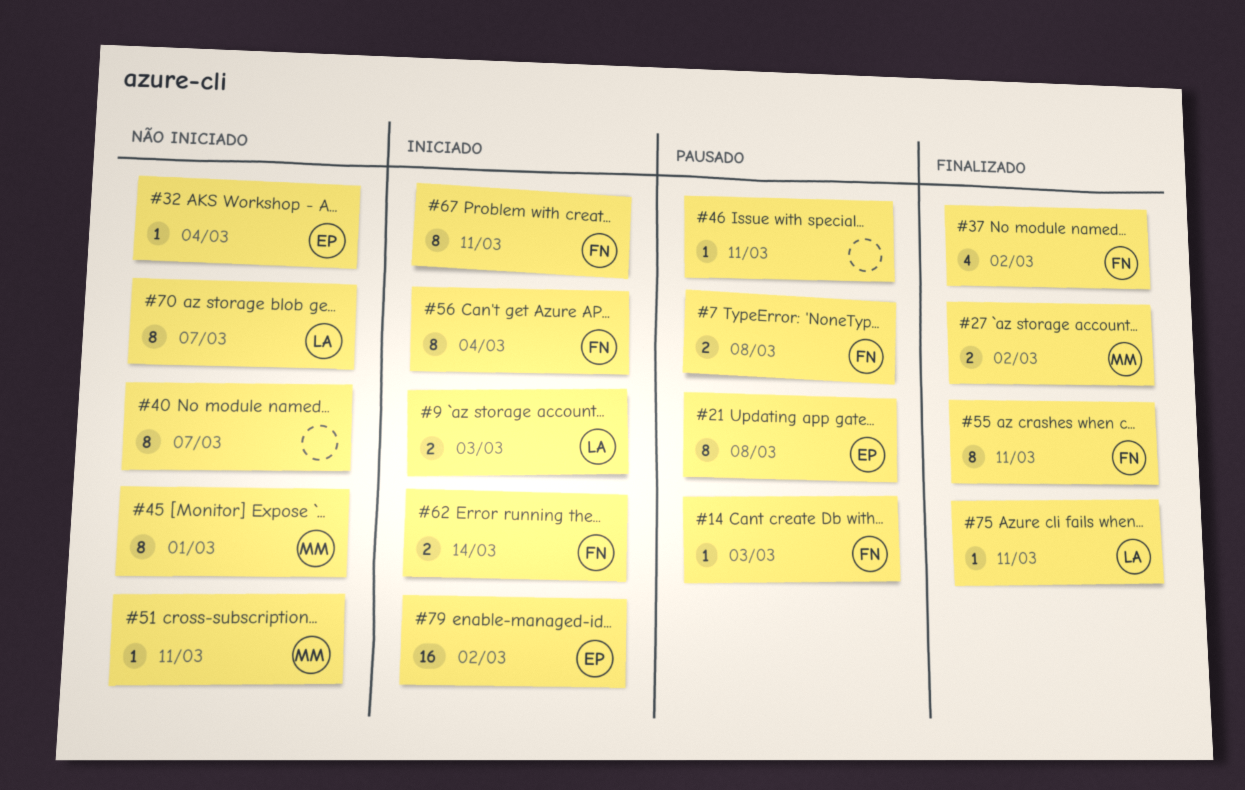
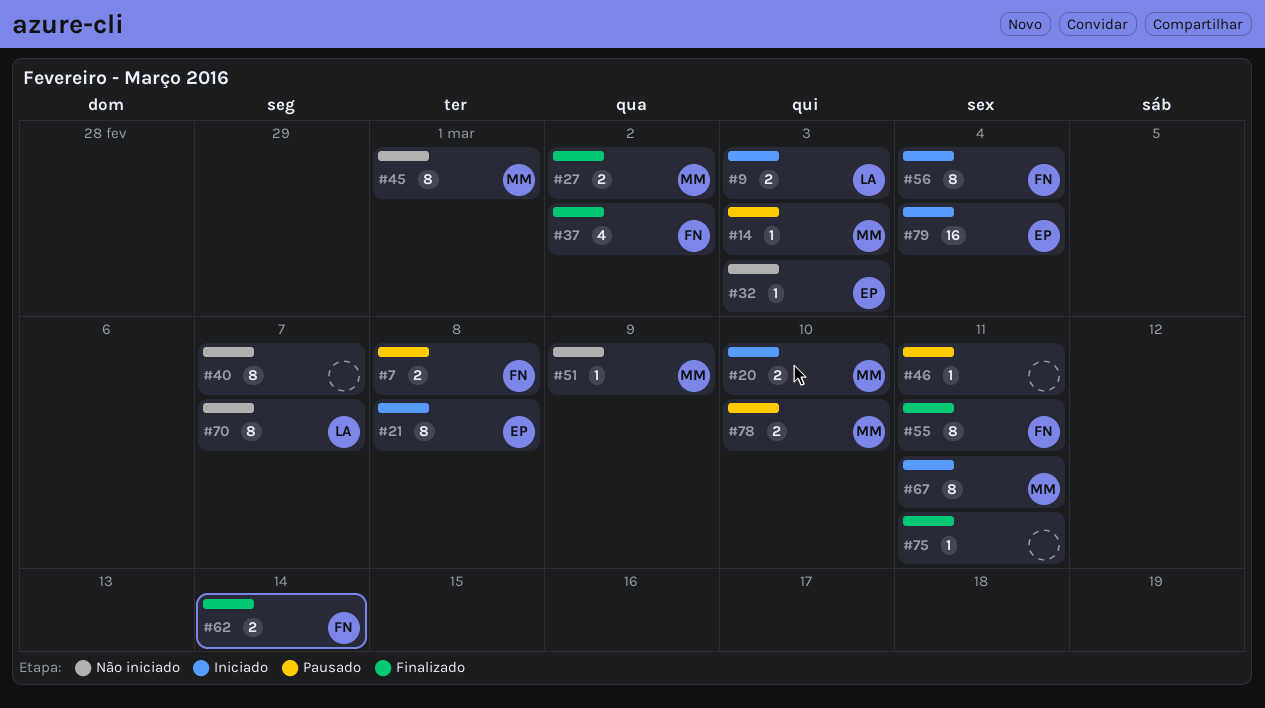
#14, owner: FN -> MM
#20: none -> present
#21, status: Pausado -> Iniciado
#32, due: Mar 4 -> Mar 3
#51, due: Mar 11 -> Mar 9
#62, status: Iniciado -> Finalizado
#67, owner: FN -> MM
#75, owner: LA -> none
#78: none -> present
#79, due: Mar 2 -> Mar 4

